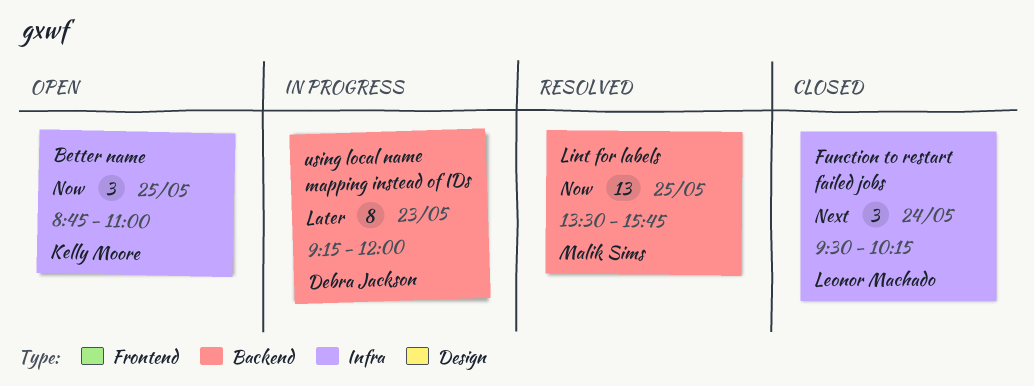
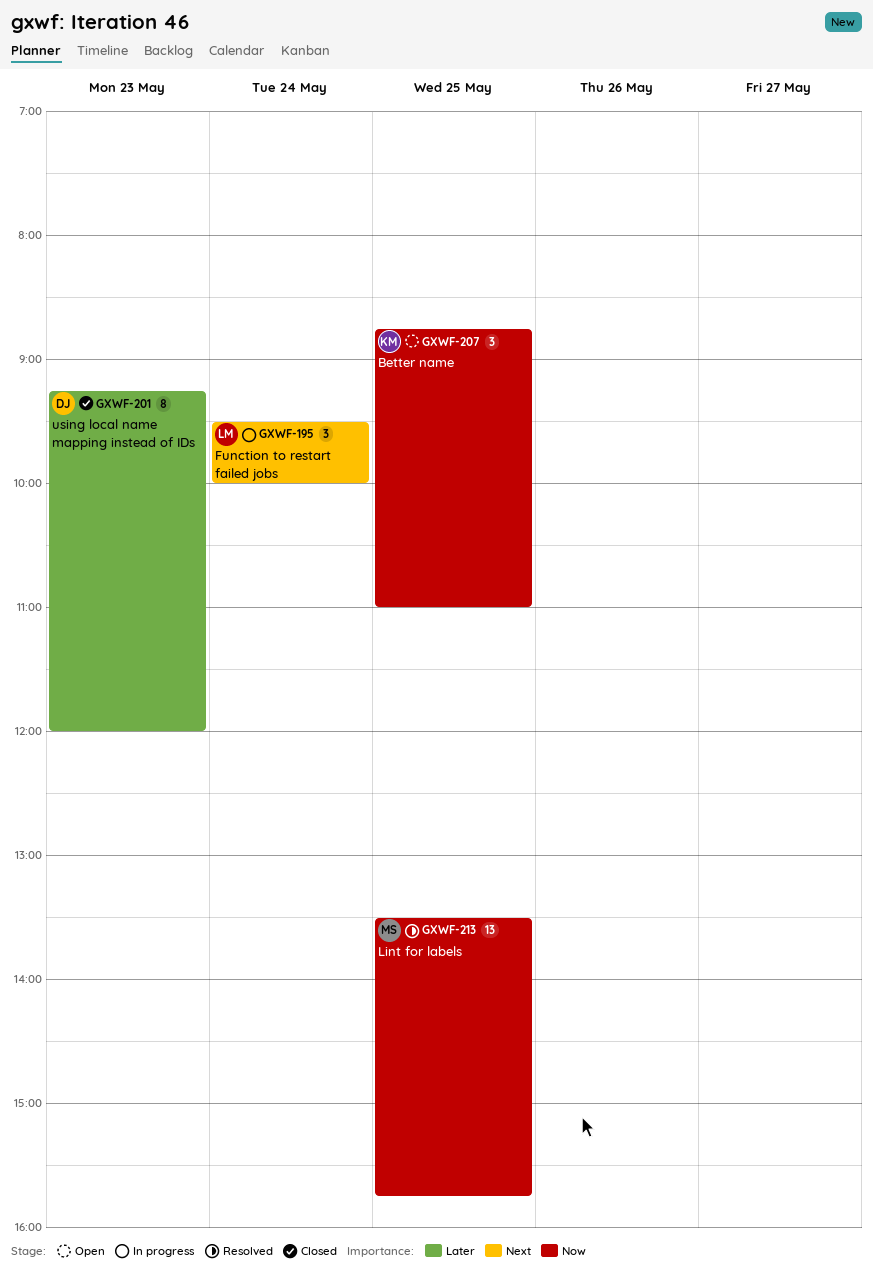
Function to restart failed jobs, status: Closed -> In progress
Function to restart failed jobs, ends: 10:15 -> 10:00
using local name mapping instead of IDs, status: In progress -> Closed

